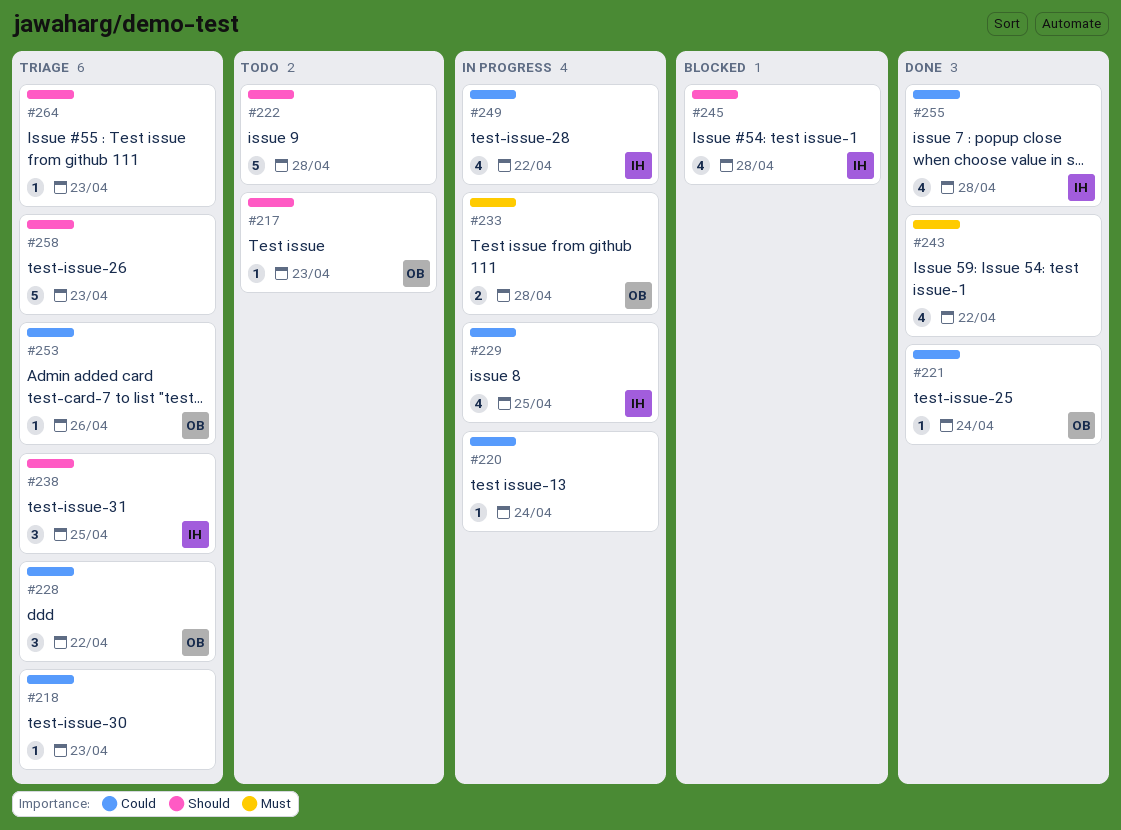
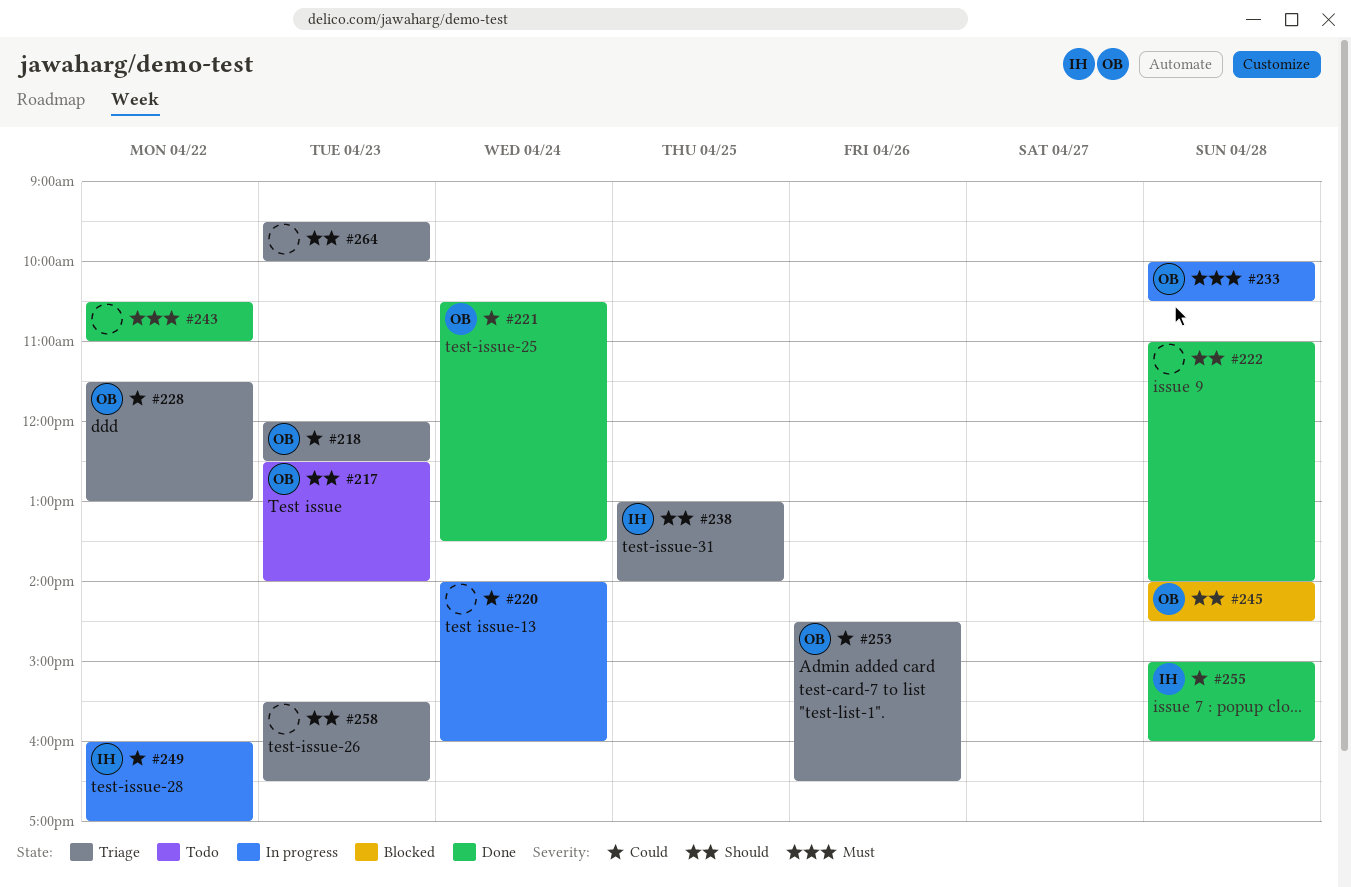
#218, owner: none -> OB
#222, status: Todo -> Done
#229: present -> none
#245, owner: IH -> OB

